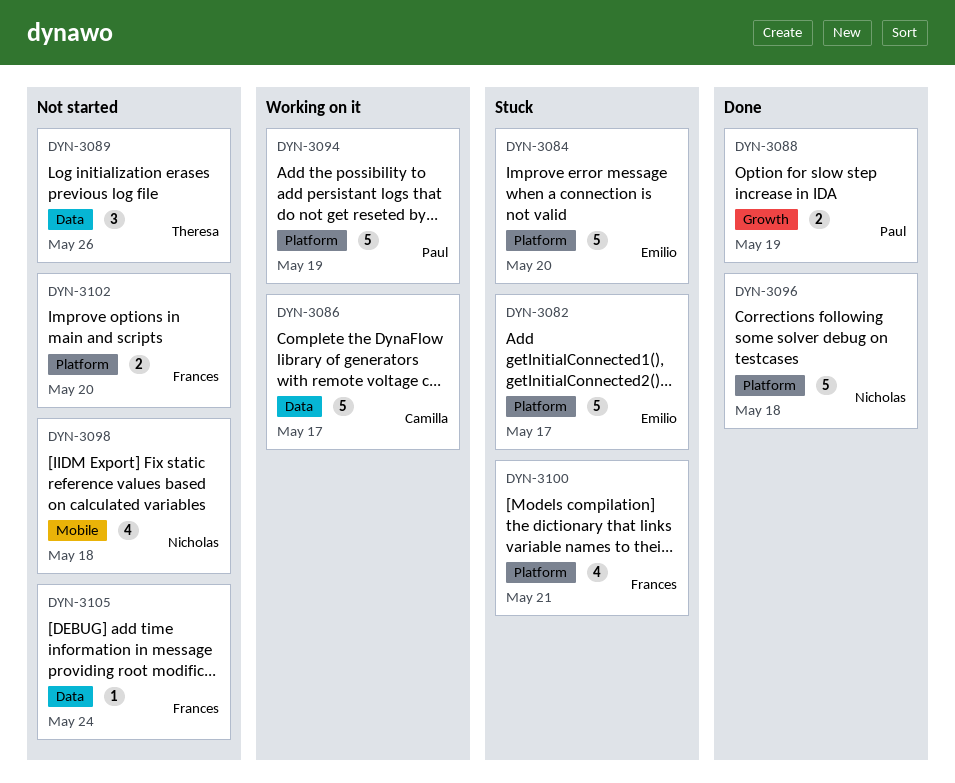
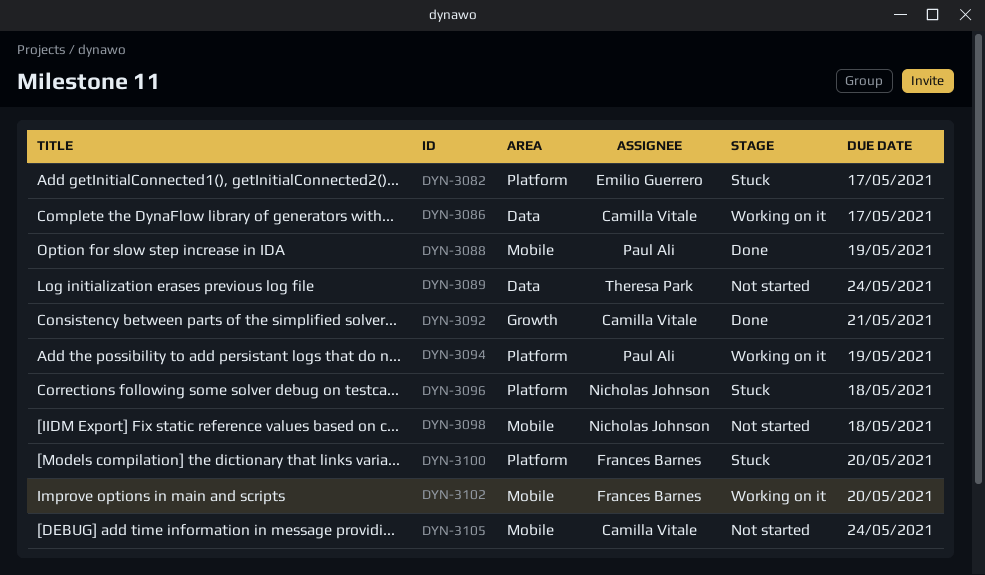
DYN-3084: present -> none
DYN-3088, label: Growth -> Mobile
DYN-3089, due: May 26 -> May 24
DYN-3092: none -> present
DYN-3096, status: Done -> Stuck
DYN-3100, due: May 21 -> May 20
DYN-3102, status: Not started -> Working on it
DYN-3102, label: Platform -> Mobile
DYN-3105, owner: Frances Barnes -> Camilla Vitale
DYN-3105, label: Data -> Mobile

